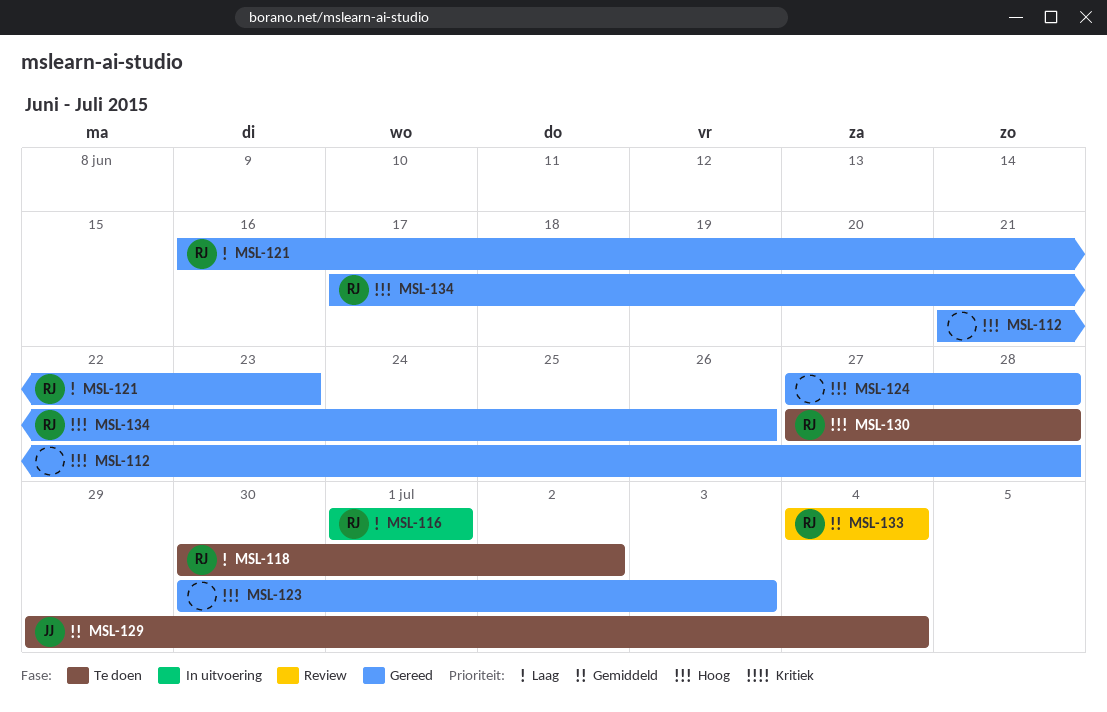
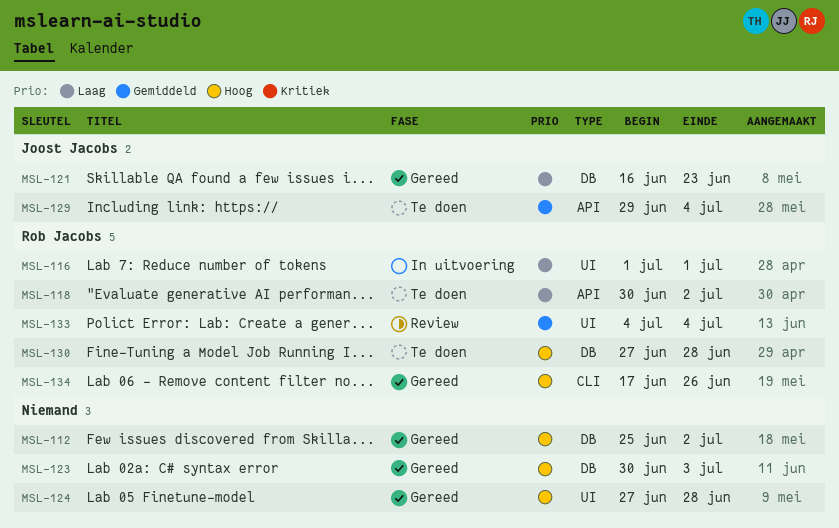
MSL-112, start: Jun 21 -> Jun 25
MSL-112, due: Jun 28 -> Jul 2
MSL-121, owner: Rob Jacobs -> Joost Jacobs

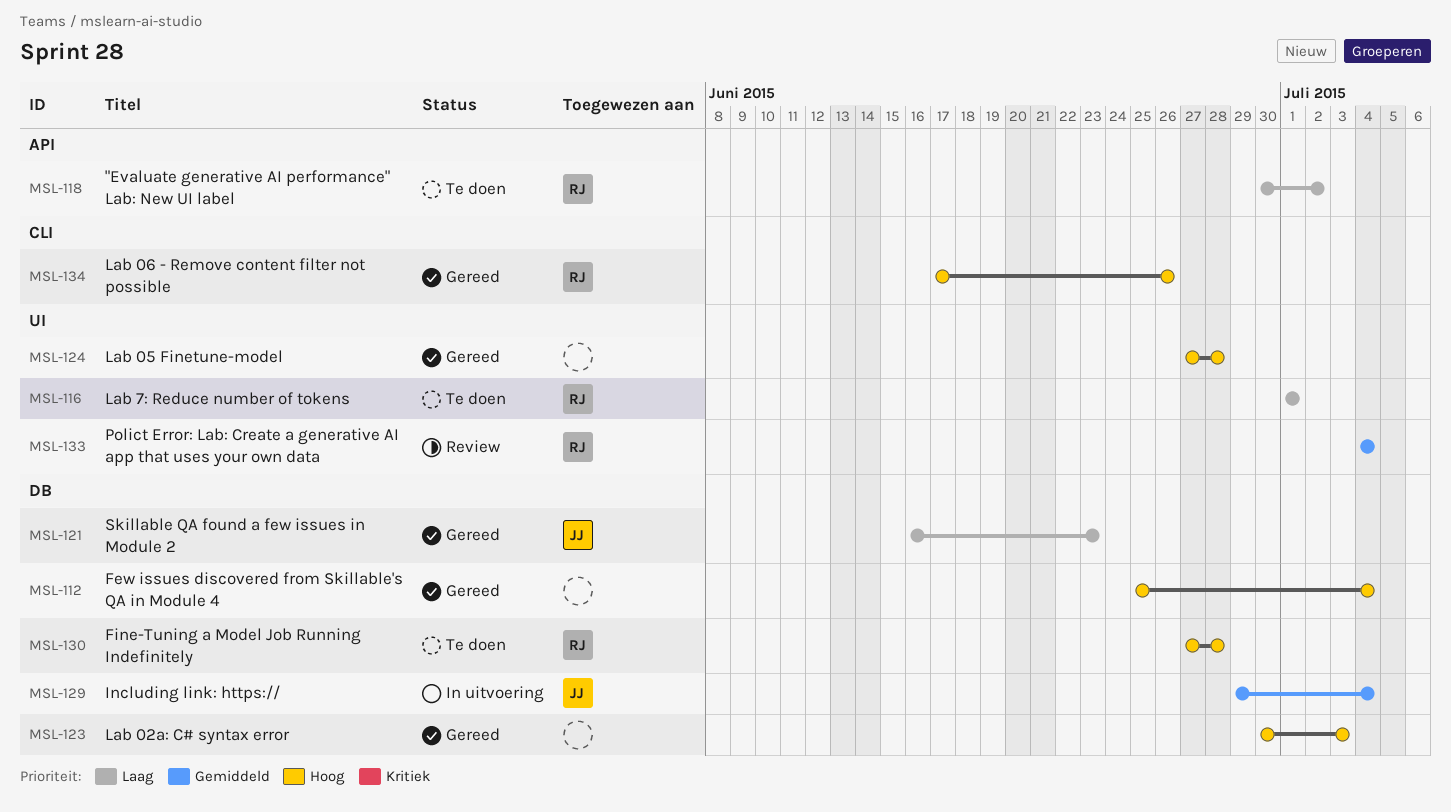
MSL-112, due: Jul 2 -> Jul 4
MSL-116, status: In uitvoering -> Te doen
MSL-129, status: Te doen -> In uitvoering
MSL-129, label: API -> DB

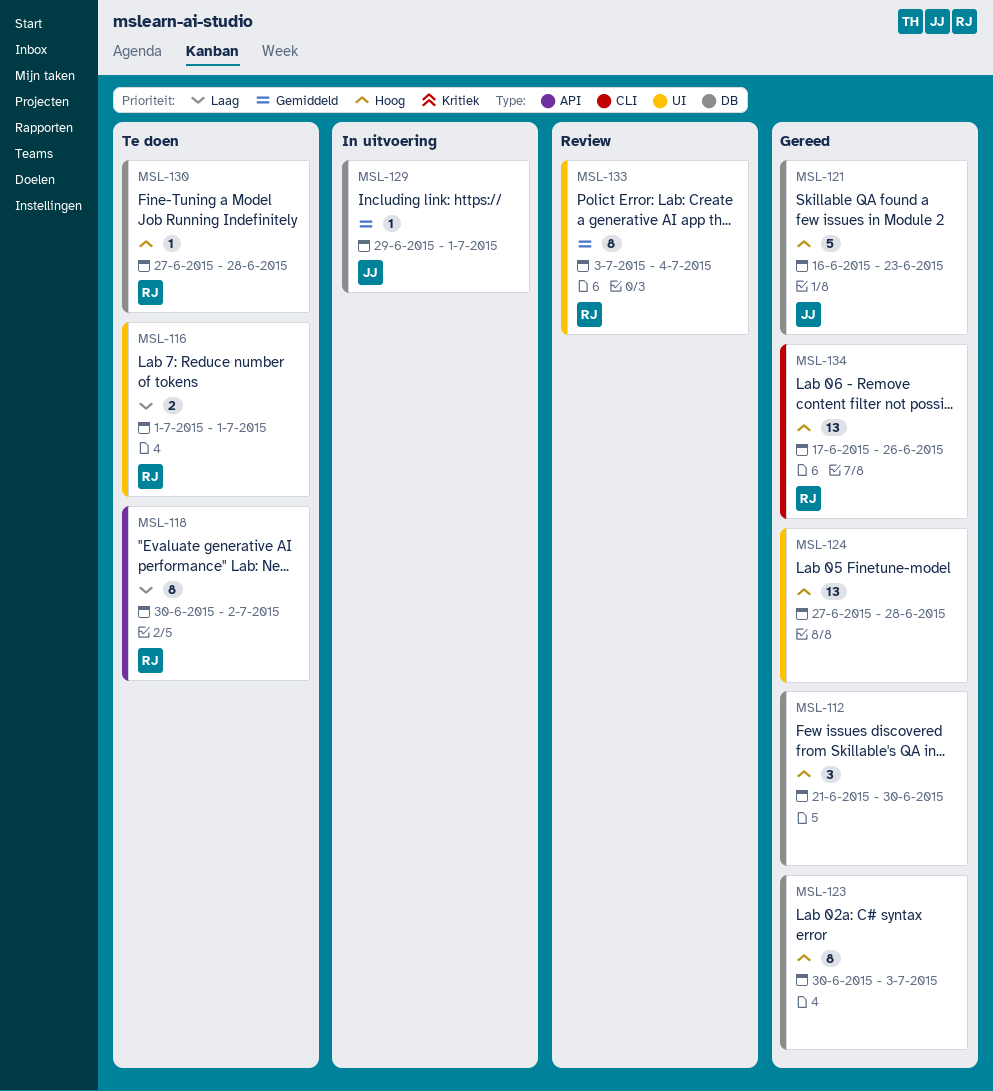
MSL-112, start: Jun 25 -> Jun 21
MSL-112, due: Jul 4 -> Jun 30
MSL-121, priority: Laag -> Hoog
MSL-129, due: Jul 4 -> Jul 1
MSL-133, start: Jul 4 -> Jul 3

